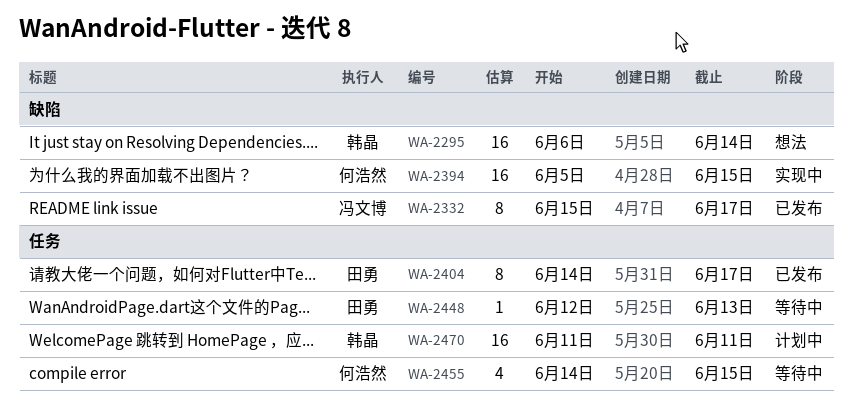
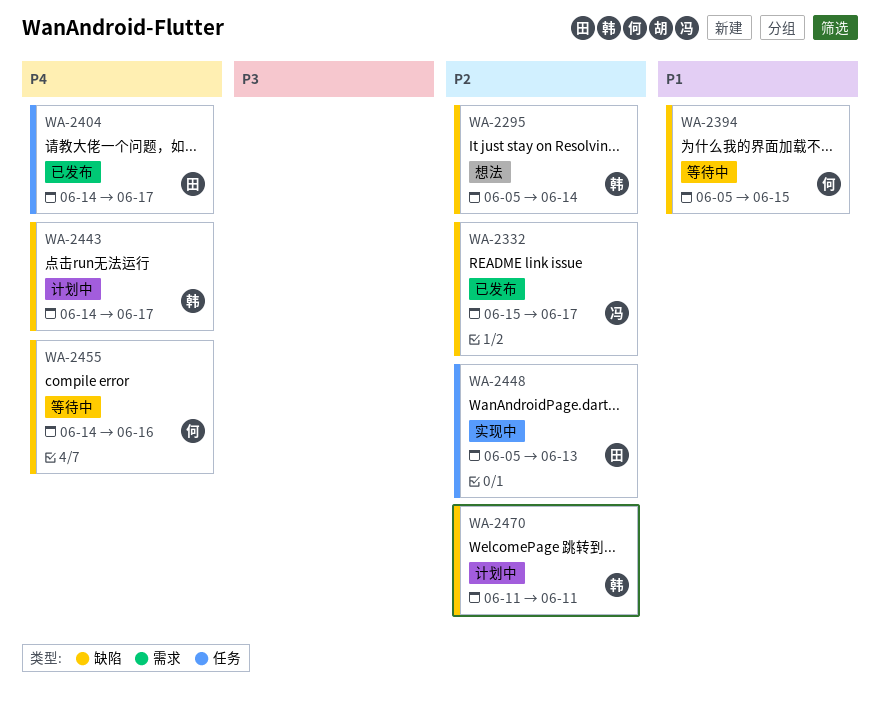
WA-2295, start: Jun 6 -> Jun 5
WA-2394, status: 实现中 -> 等待中
WA-2443: none -> present
WA-2448, status: 等待中 -> 实现中
WA-2448, start: Jun 12 -> Jun 5
WA-2455, label: 任务 -> 缺陷
WA-2455, due: Jun 15 -> Jun 16
WA-2470, label: 任务 -> 缺陷

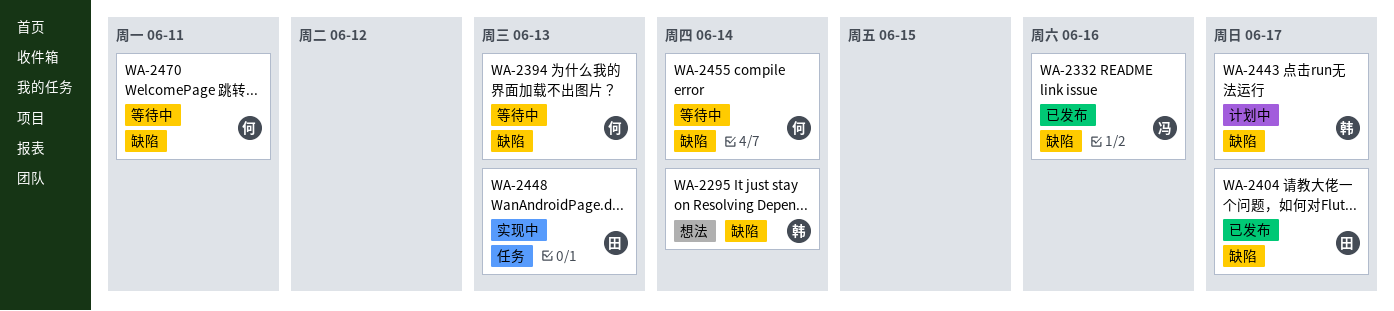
WA-2332, due: Jun 17 -> Jun 16
WA-2394, due: Jun 15 -> Jun 13
WA-2404, label: 任务 -> 缺陷
WA-2455, due: Jun 16 -> Jun 14
WA-2470, status: 计划中 -> 等待中
WA-2470, owner: 韩 -> 何

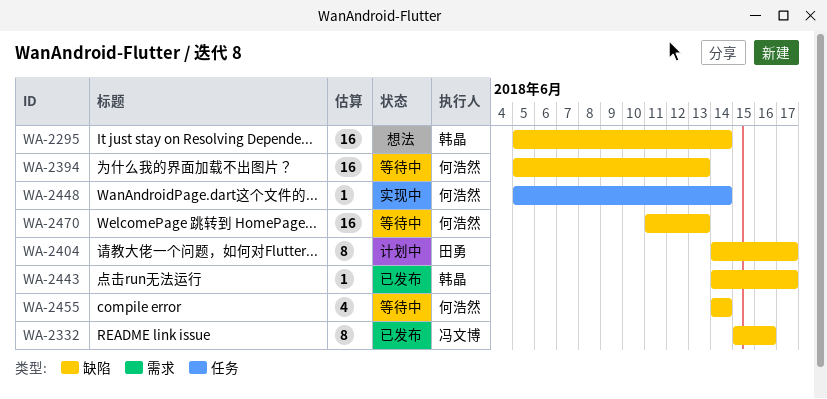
WA-2404, status: 已发布 -> 计划中
WA-2443, status: 计划中 -> 已发布
WA-2448, owner: 田勇 -> 何浩然
WA-2448, due: Jun 13 -> Jun 14
WA-2470, due: Jun 11 -> Jun 13

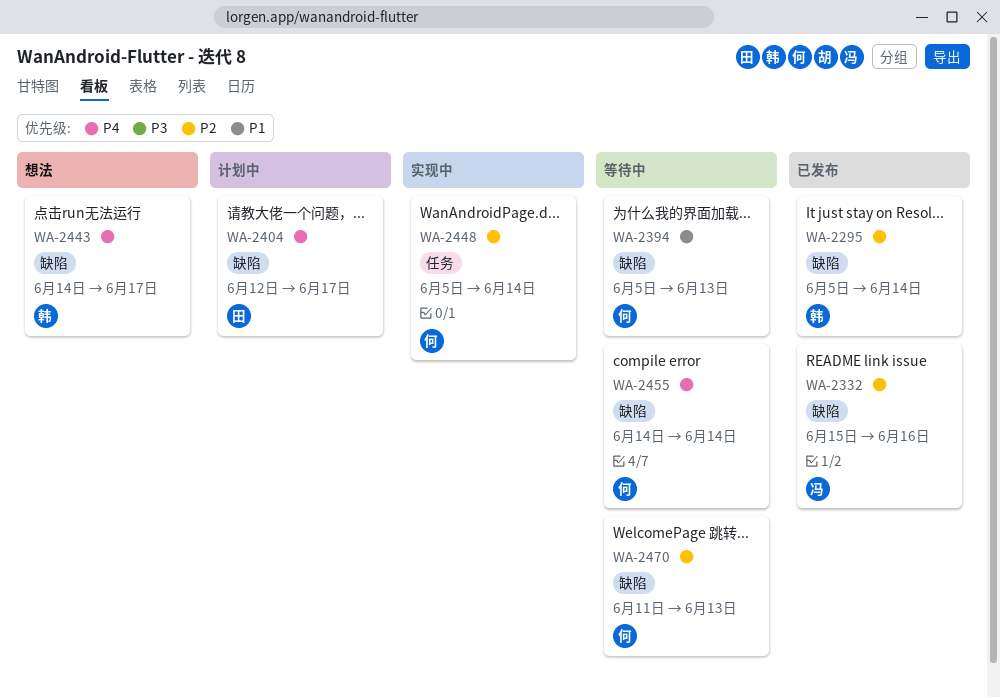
WA-2295, status: 想法 -> 已发布
WA-2404, start: Jun 14 -> Jun 12
WA-2443, status: 已发布 -> 想法

